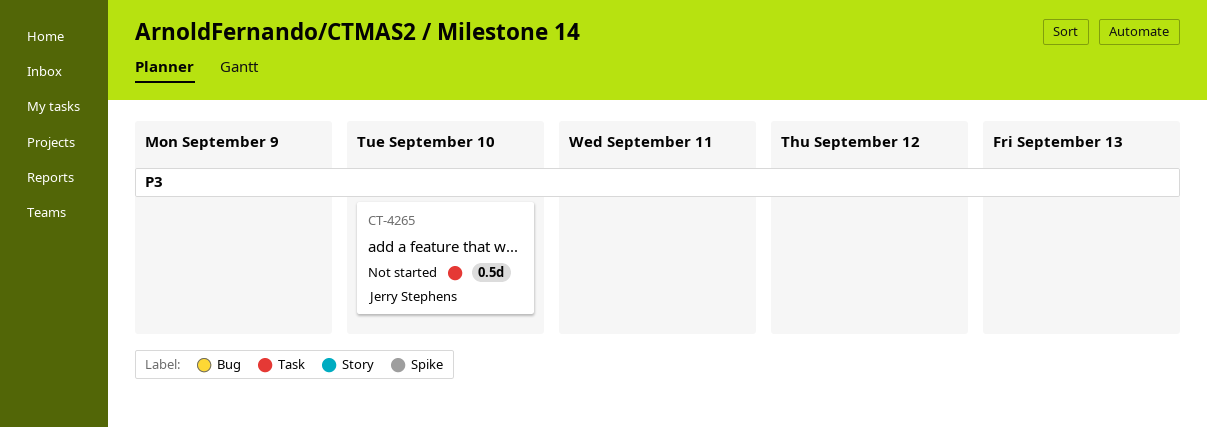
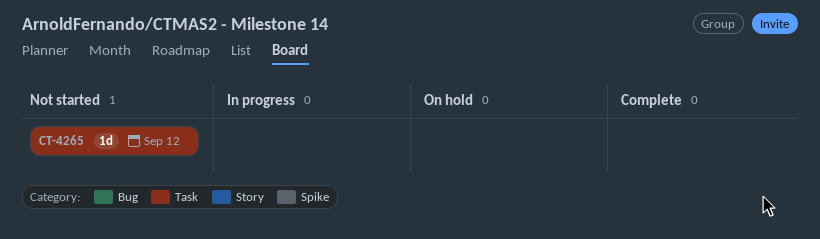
CT-4265, estimate: 0.5d -> 1d
CT-4265, due: Sep 10 -> Sep 12

